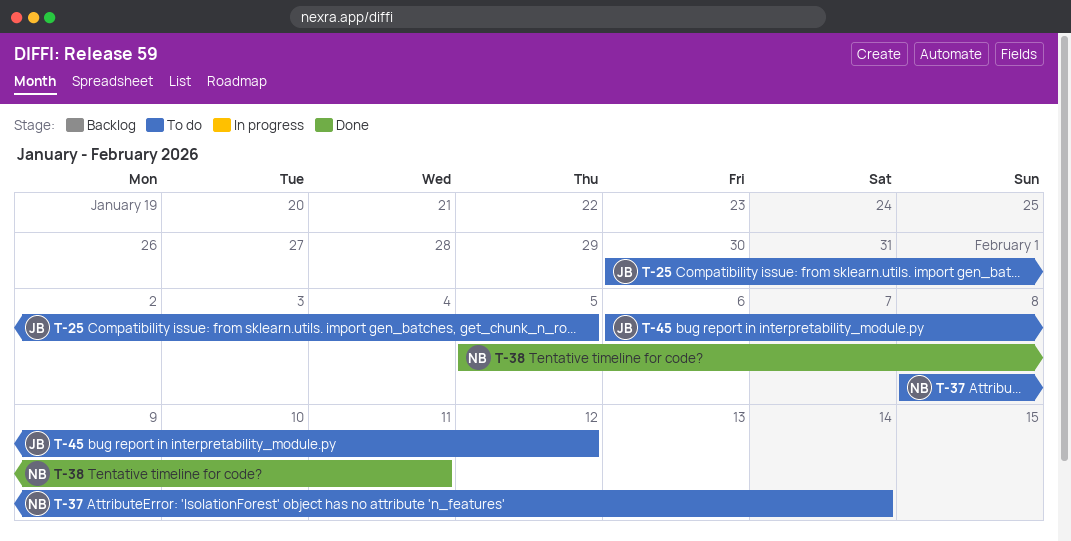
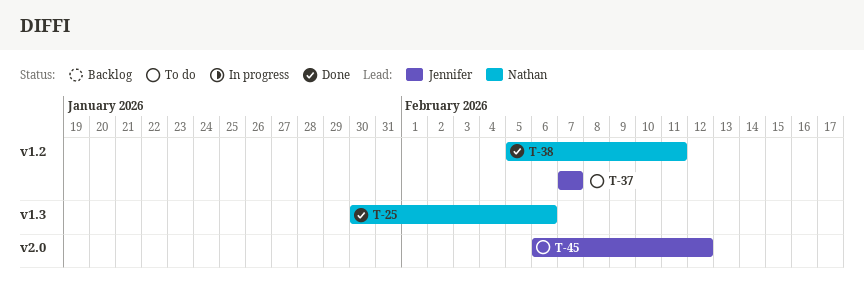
T-25, status: To do -> Done
T-25, owner: Jennifer -> Nathan
T-25, due: Feb 5 -> Feb 6
T-37, owner: Nathan -> Jennifer
T-37, start: Feb 8 -> Feb 7
T-37, due: Feb 14 -> Feb 7

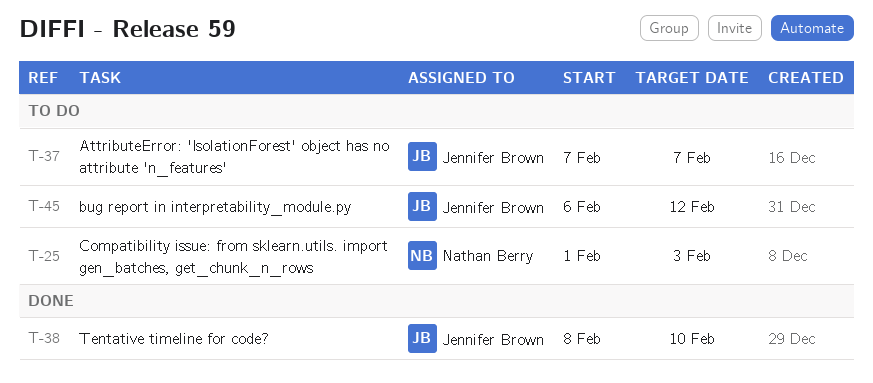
T-25, status: Done -> To do
T-25, start: Jan 30 -> Feb 1
T-25, due: Feb 6 -> Feb 3
T-38, owner: Nathan Berry -> Jennifer Brown
T-38, start: Feb 5 -> Feb 8
T-38, due: Feb 11 -> Feb 10

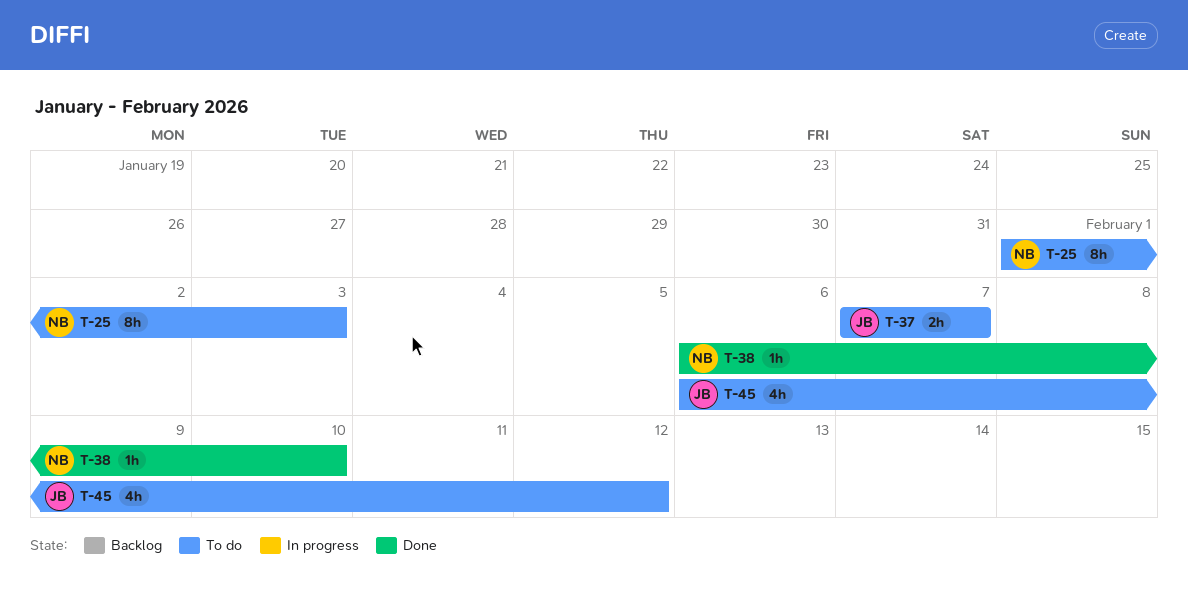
T-38, owner: Jennifer Brown -> Nathan Berry
T-38, start: Feb 8 -> Feb 6

